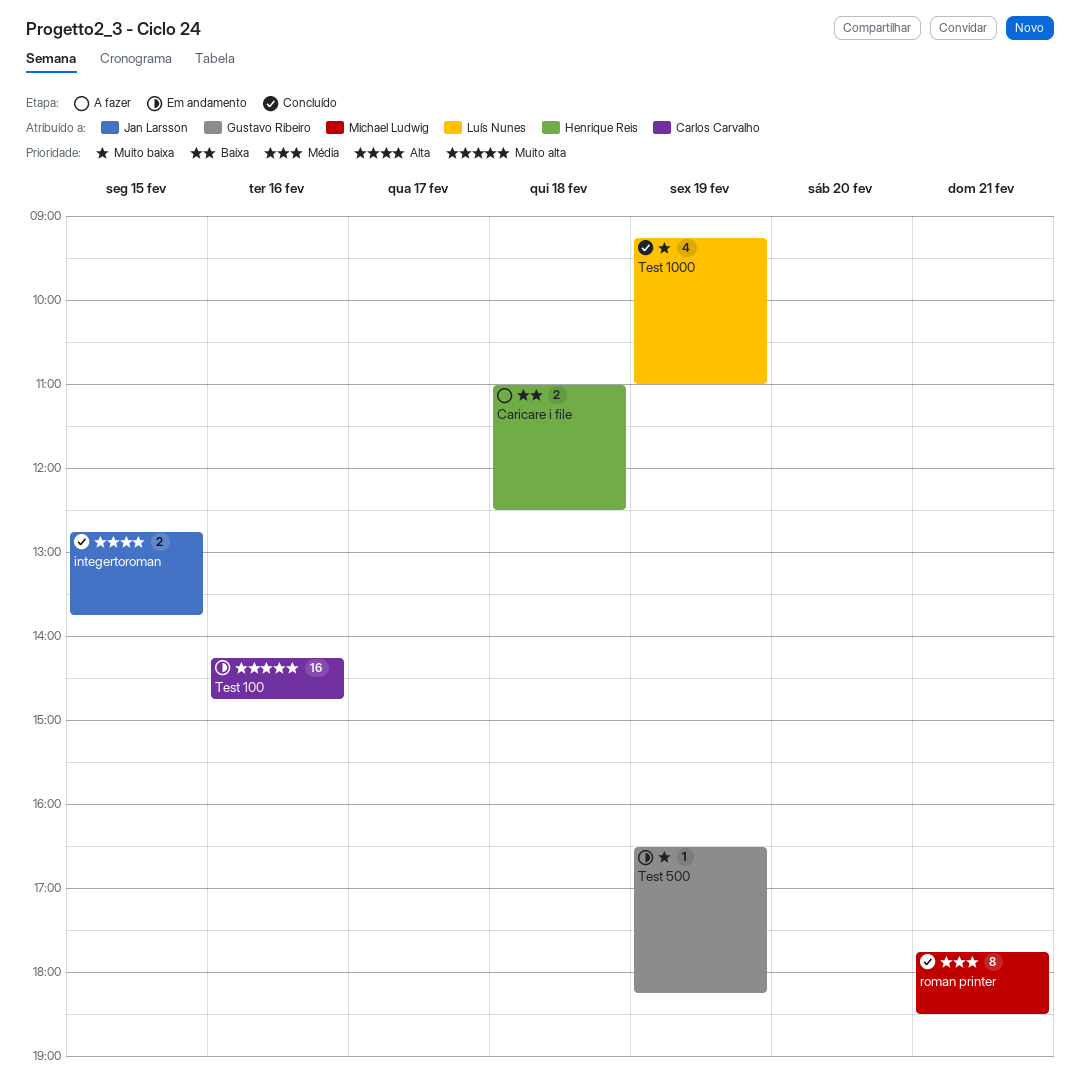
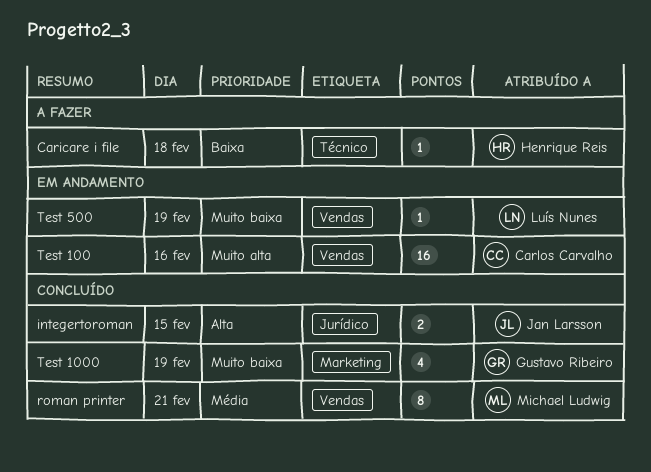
Caricare i file, estimate: 2 -> 1
Test 1000, owner: Luís Nunes -> Gustavo Ribeiro
Test 500, owner: Gustavo Ribeiro -> Luís Nunes

